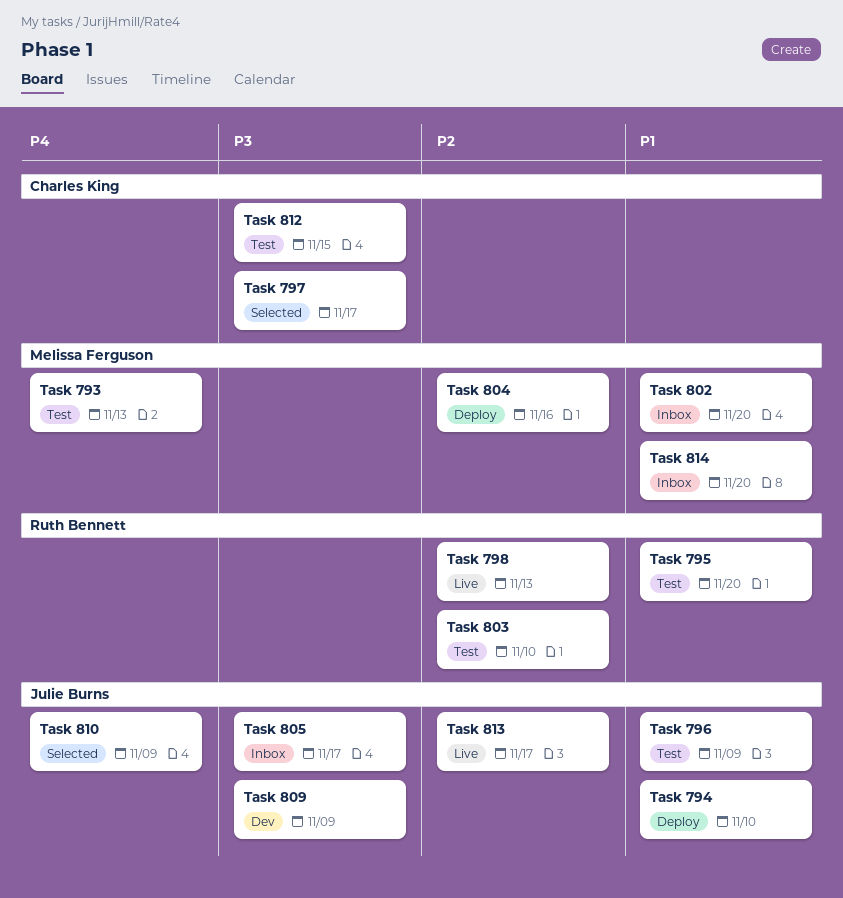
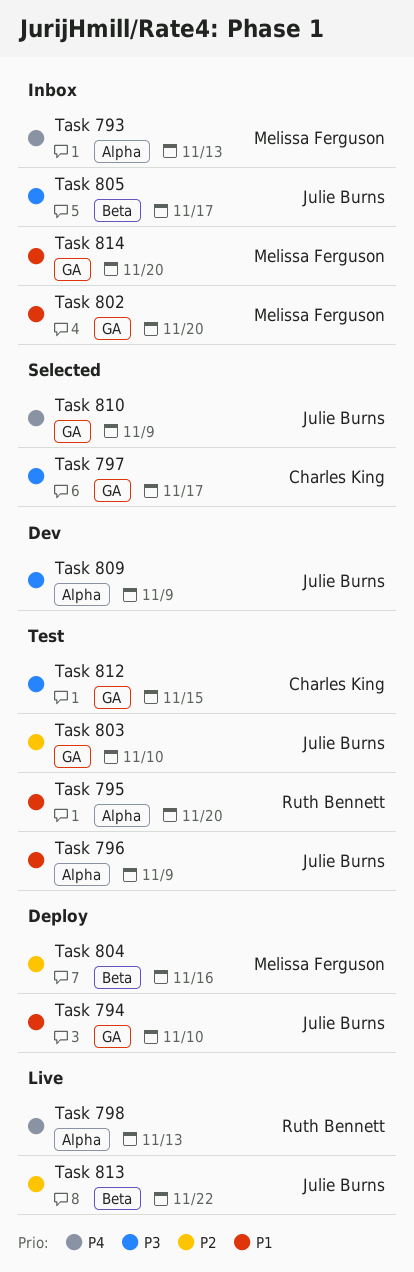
Task 793, status: Test -> Inbox
Task 798, priority: P2 -> P4
Task 803, owner: Ruth Bennett -> Julie Burns
Task 813, due: Nov 17 -> Nov 22

